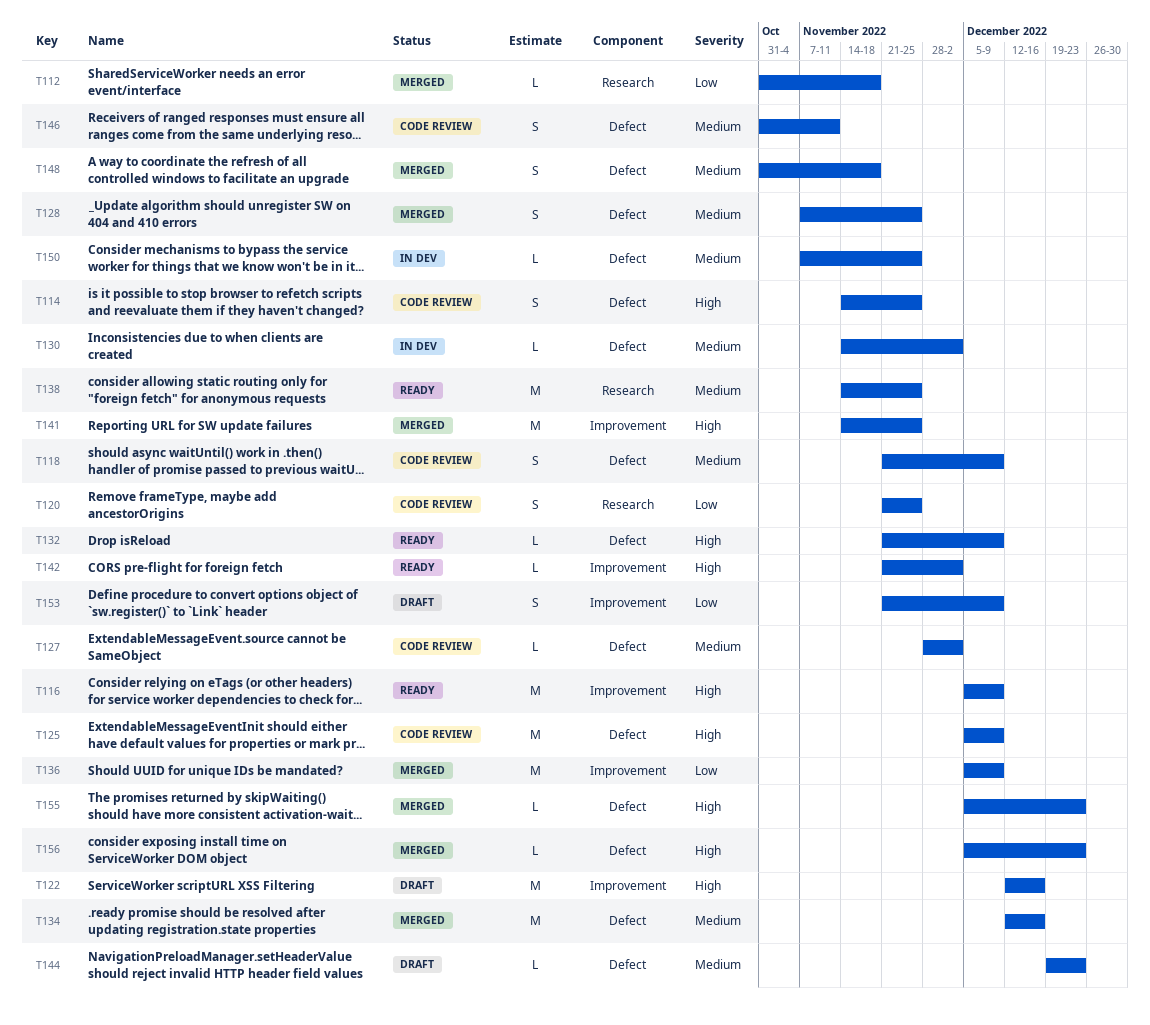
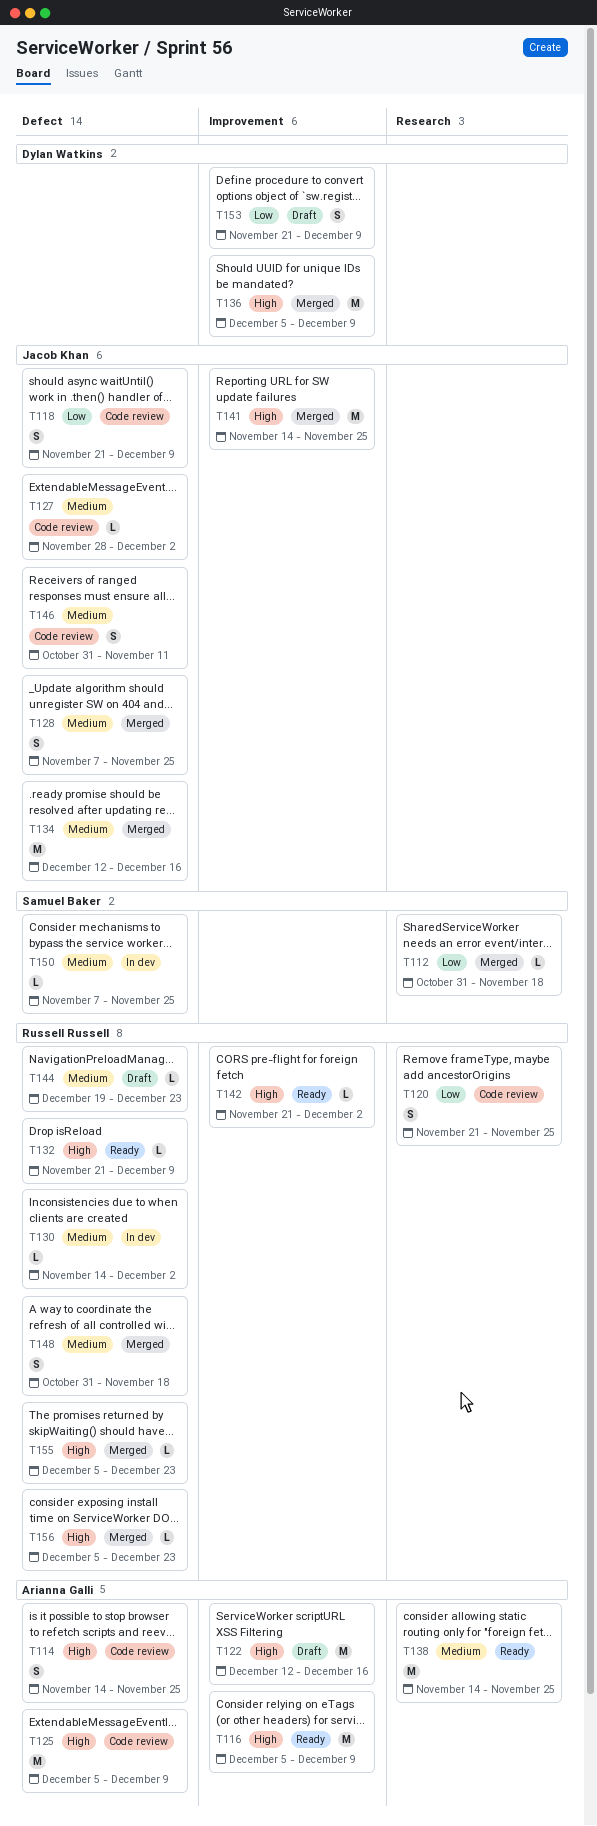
T118, priority: Medium -> Low
T136, priority: Low -> High

